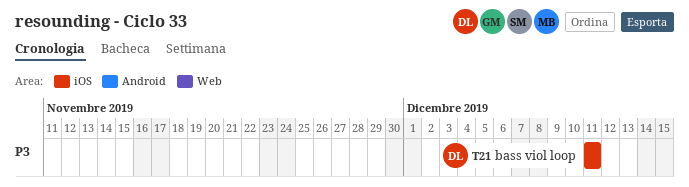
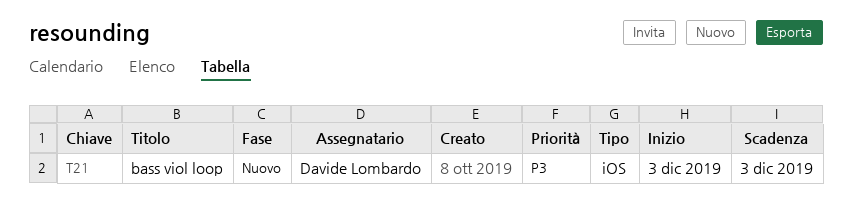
T21, start: Dec 11 -> Dec 3
T21, due: Dec 11 -> Dec 3

